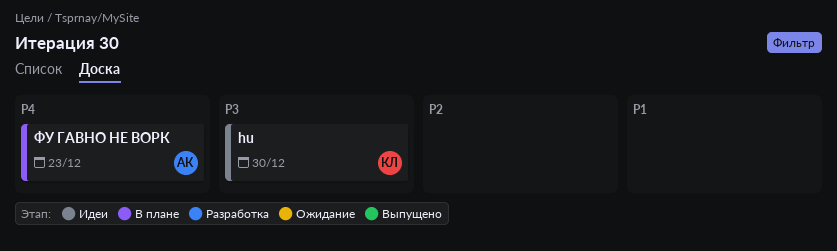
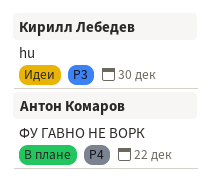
ФУ ГАВНО НЕ ВОРК, due: Dec 23 -> Dec 22

